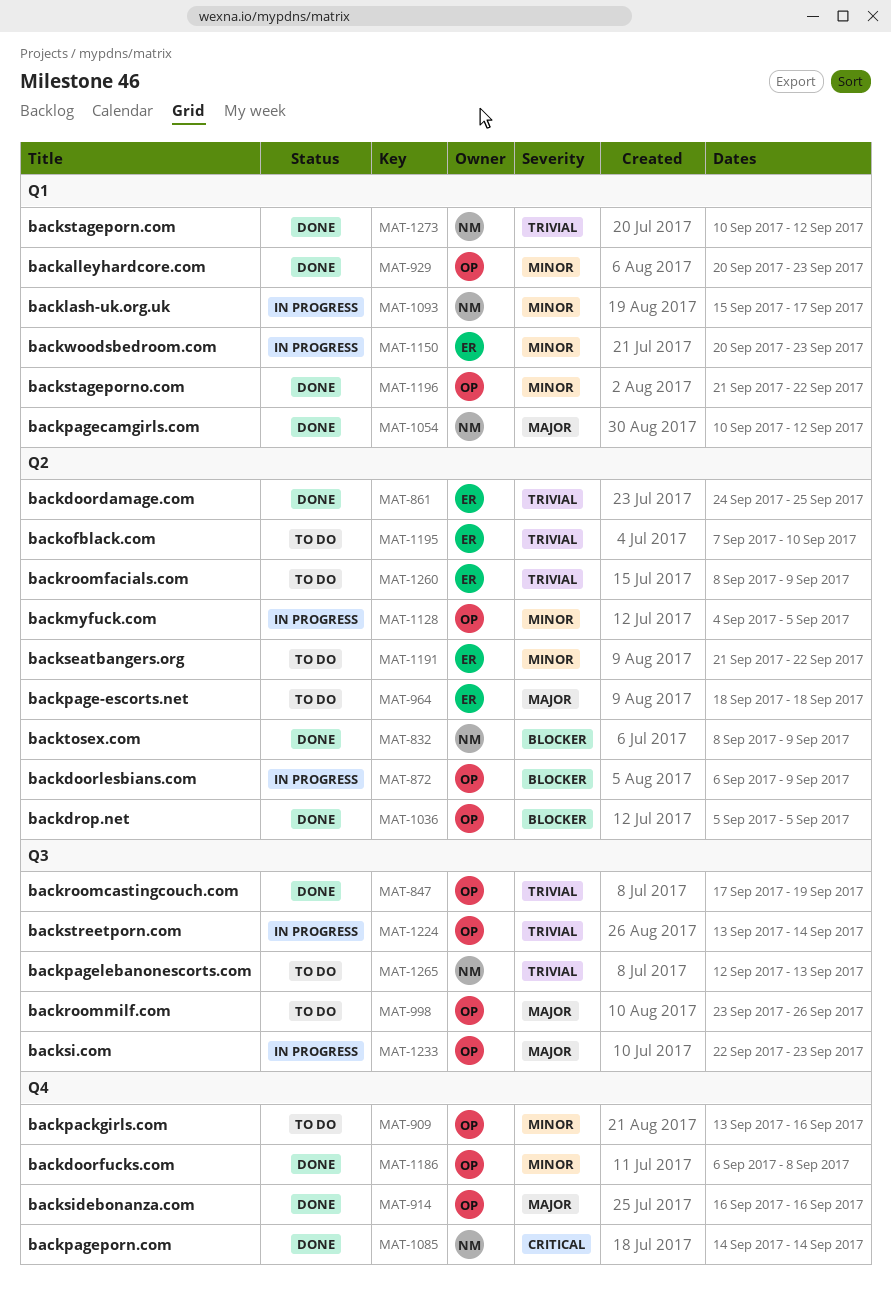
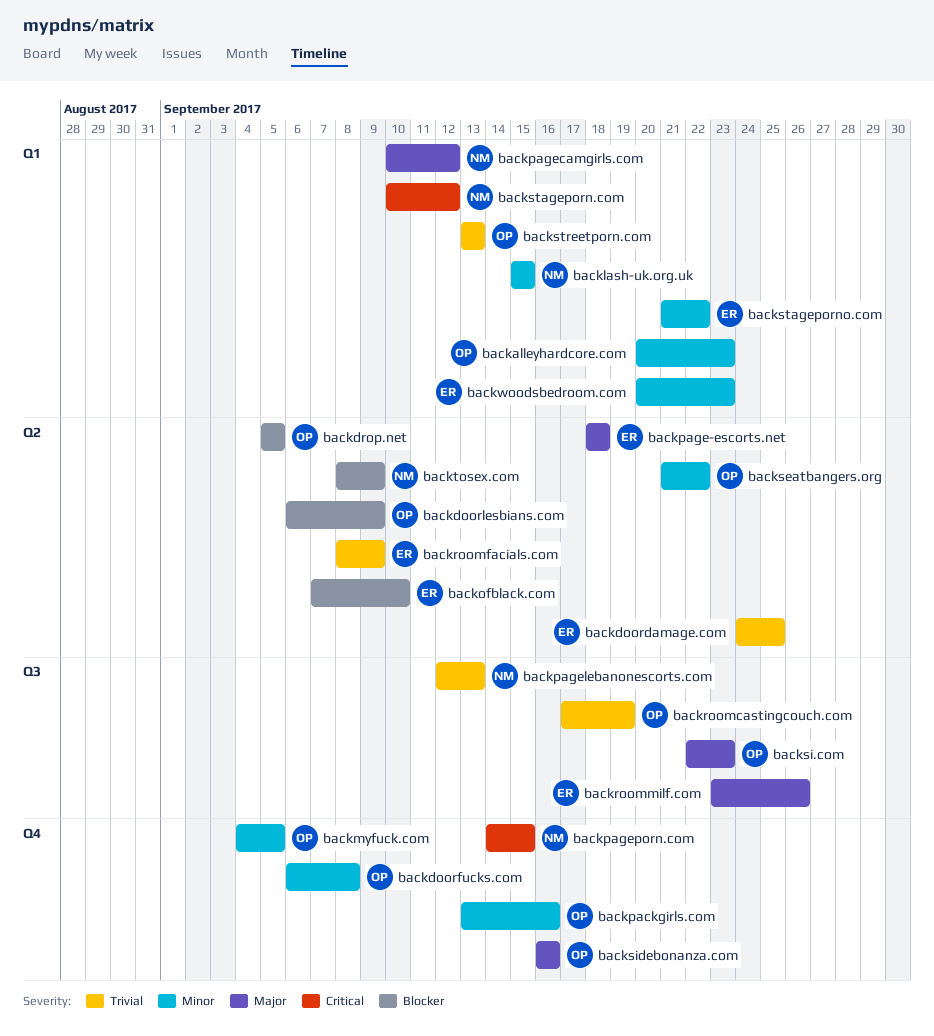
backlash-uk.org.uk, due: Sep 17 -> Sep 15
backmyfuck.com, label: Q2 -> Q4
backofblack.com, priority: Trivial -> Blocker
backpageporn.com, due: Sep 14 -> Sep 15
backroommilf.com, owner: OP -> ER
backseatbangers.org, owner: ER -> OP
backstageporn.com, priority: Trivial -> Critical
backstageporno.com, owner: OP -> ER
backstreetporn.com, label: Q3 -> Q1
backstreetporn.com, due: Sep 14 -> Sep 13

